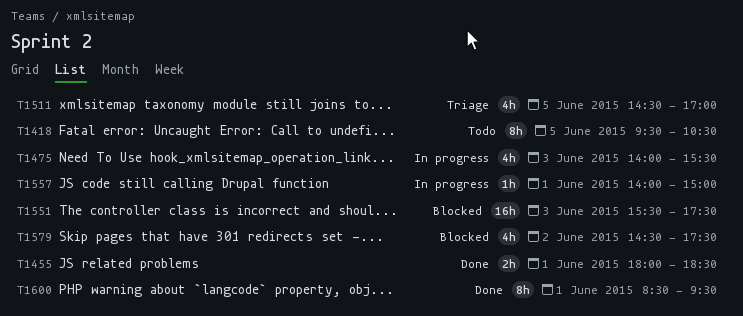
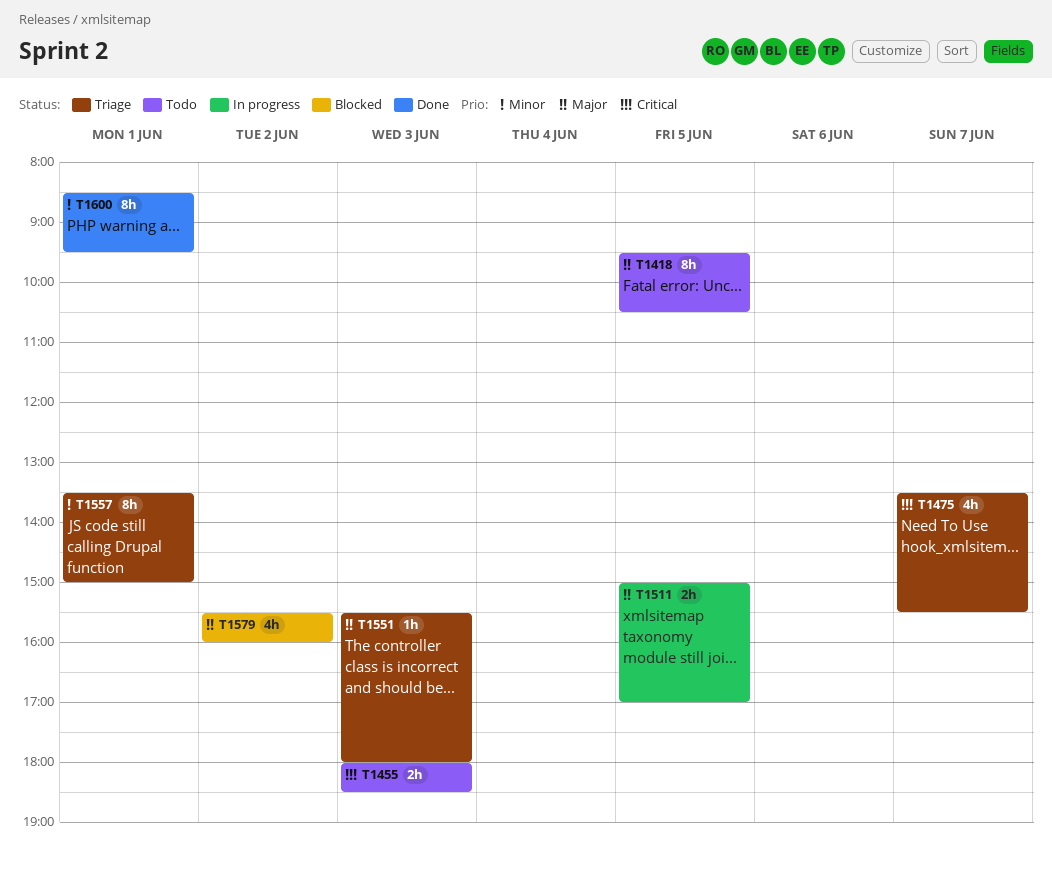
T1455, status: Done -> Todo
T1455, day: Jun 1 -> Jun 3
T1475, status: In progress -> Triage
T1475, day: Jun 3 -> Jun 7
T1475, begins: 14:00 -> 13:30
T1511, status: Triage -> In progress
T1511, estimate: 4h -> 2h
T1511, begins: 14:30 -> 15:00
T1551, status: Blocked -> Triage
T1551, estimate: 16h -> 1h
T1551, ends: 17:30 -> 18:00
T1557, status: In progress -> Triage
T1557, estimate: 1h -> 8h
T1557, begins: 14:00 -> 13:30
T1579, begins: 14:30 -> 15:30
T1579, ends: 17:30 -> 16:00

